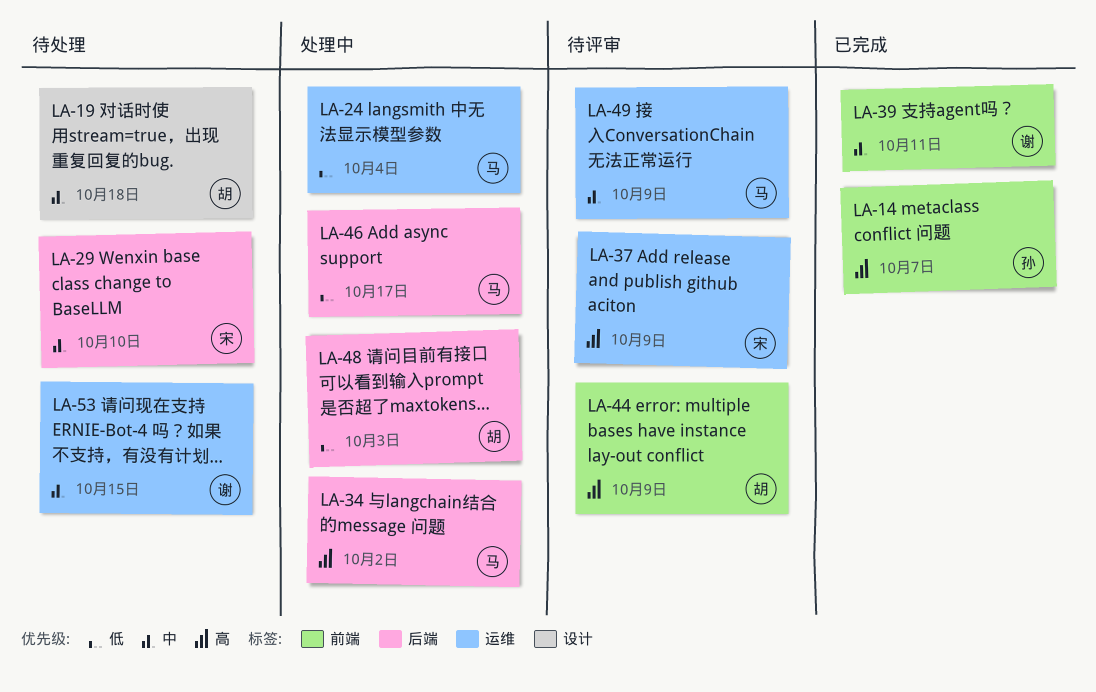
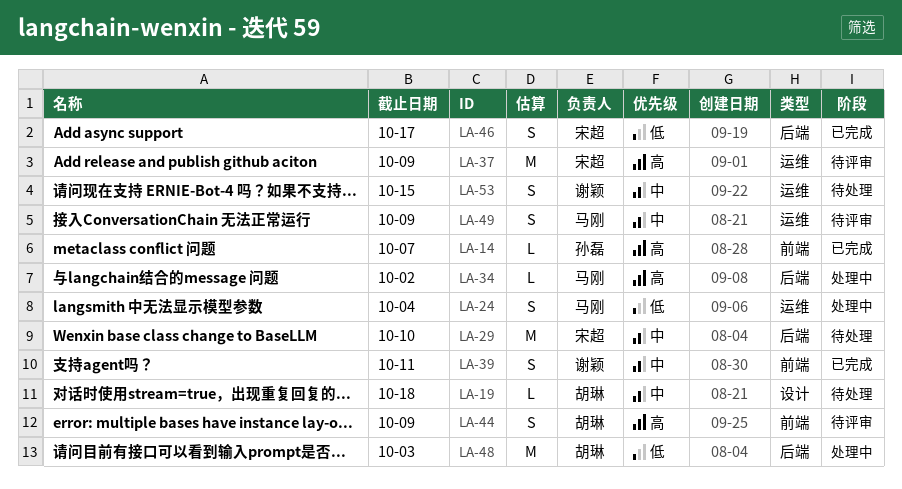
LA-46, status: 处理中 -> 已完成
LA-46, owner: 马刚 -> 宋超

